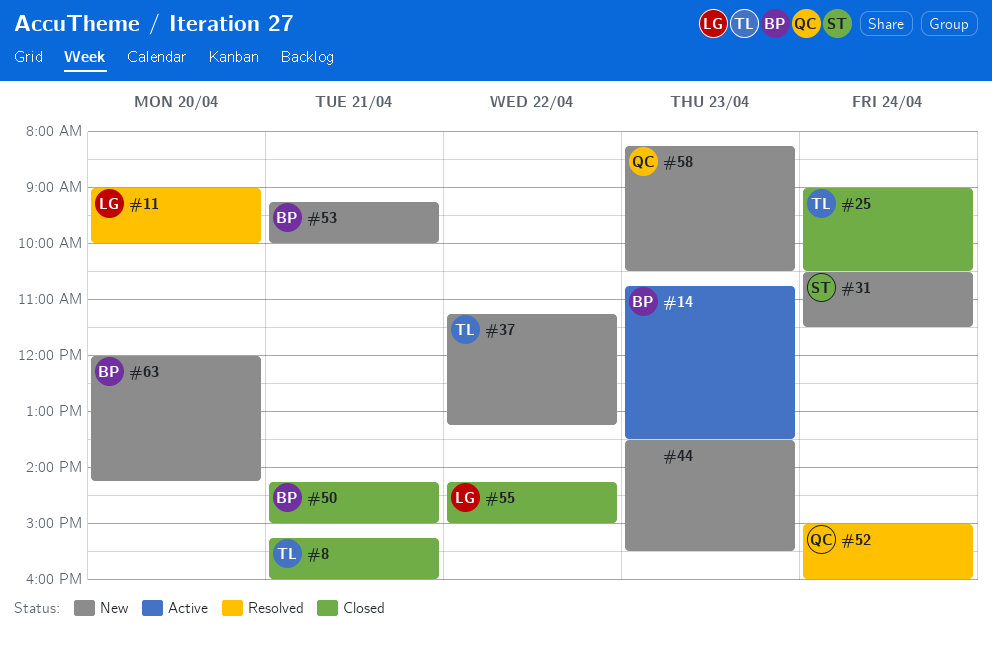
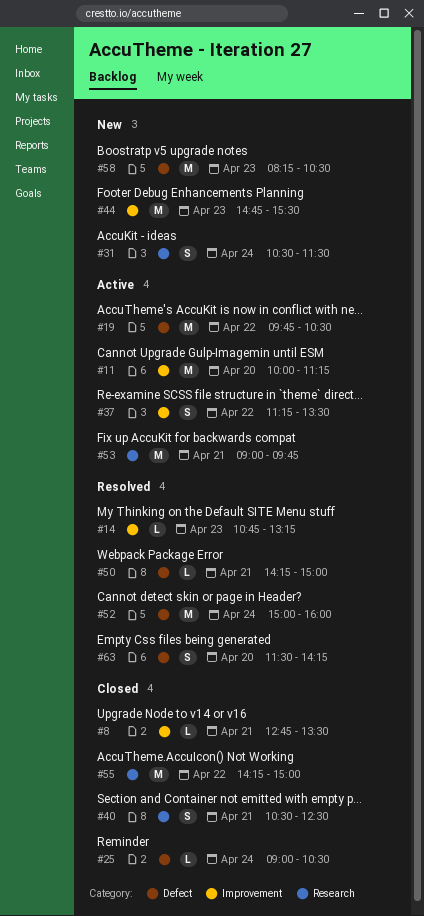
#8, begins: 15:15 -> 12:45
#8, ends: 16:00 -> 13:30
#11, status: Resolved -> Active
#11, begins: 09:00 -> 10:00
#11, ends: 10:00 -> 11:15
#14, status: Active -> Resolved
#14, ends: 13:30 -> 13:15
#19: none -> present
#37, status: New -> Active
#37, ends: 13:15 -> 13:30
#40: none -> present
#44, begins: 13:30 -> 14:45
#50, status: Closed -> Resolved
#53, status: New -> Active
#53, begins: 09:15 -> 09:00
#53, ends: 10:00 -> 09:45
#63, status: New -> Resolved
#63, begins: 12:00 -> 11:30

